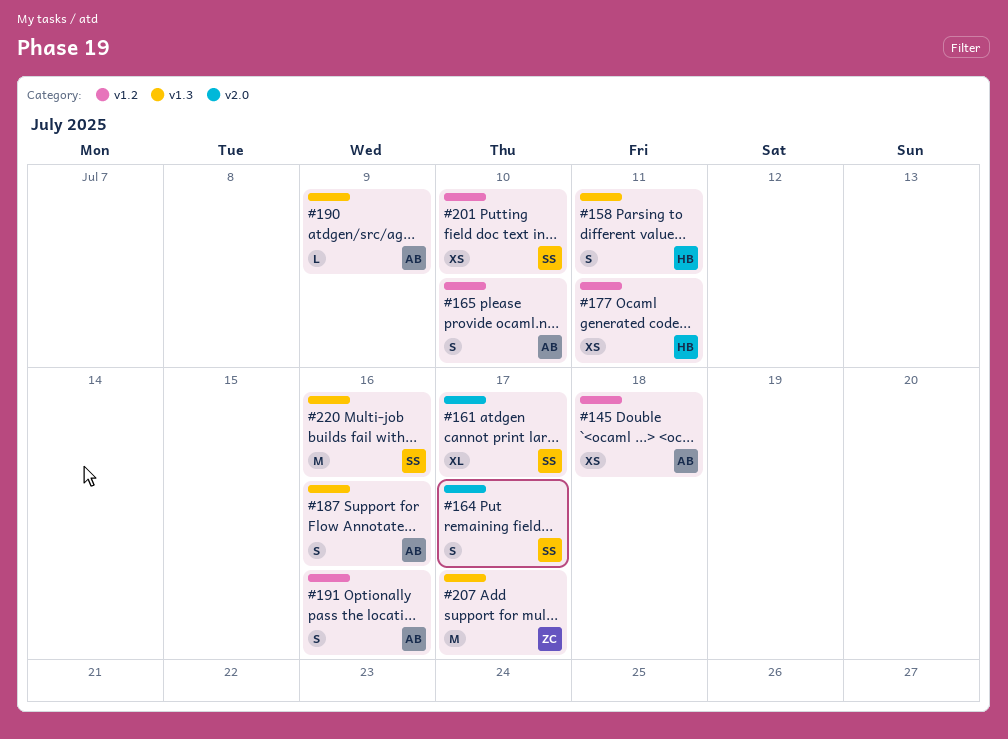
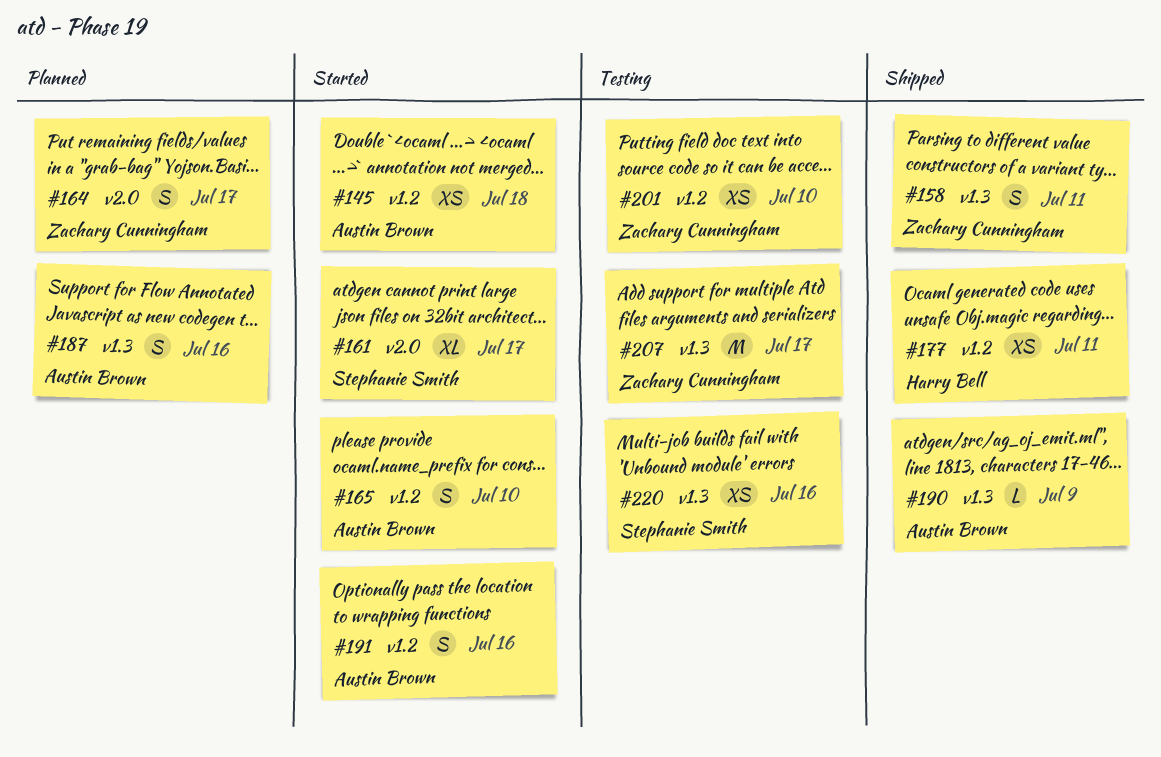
#158, owner: Harry Bell -> Zachary Cunningham
#164, owner: Stephanie Smith -> Zachary Cunningham
#201, owner: Stephanie Smith -> Zachary Cunningham
#220, estimate: M -> XS

